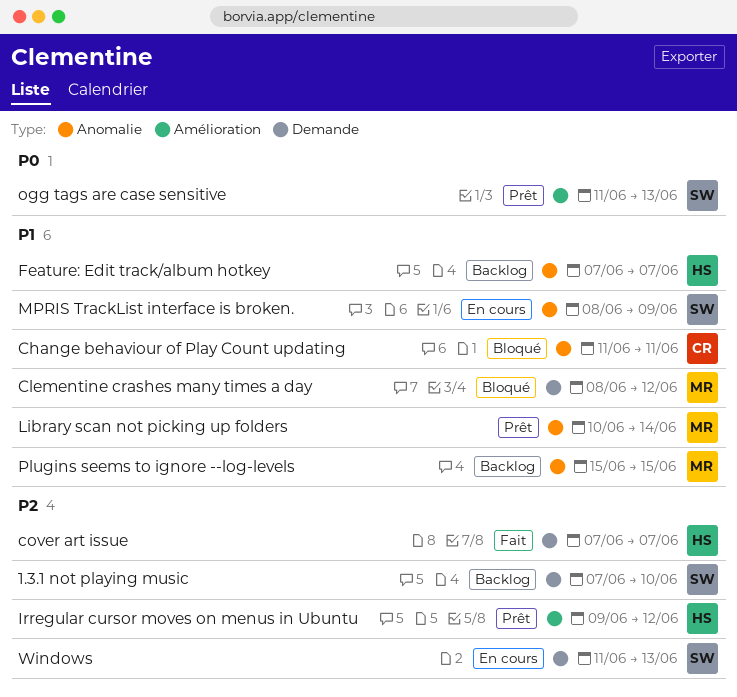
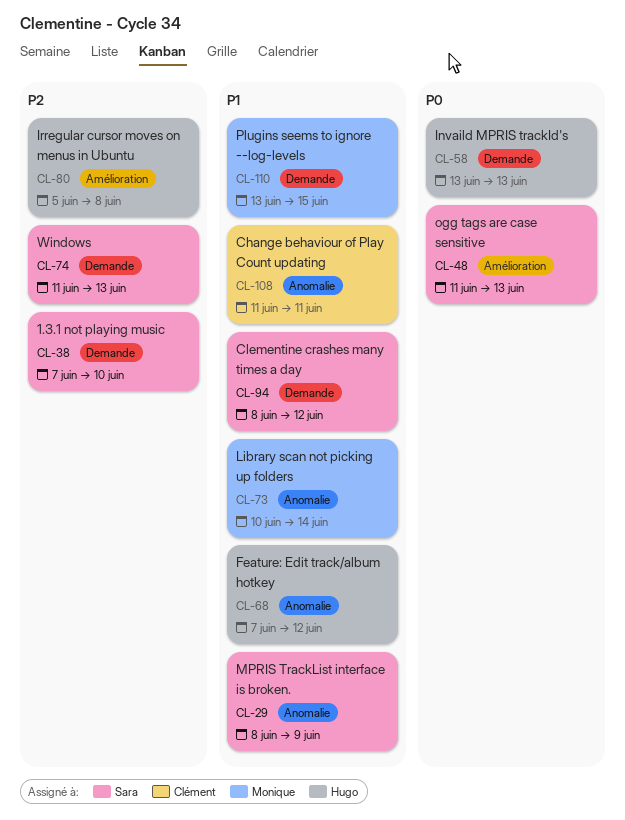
Clementine crashes many times a day, owner: Monique -> Sara
cover art issue: present -> none
Feature: Edit track/album hotkey, due: Jun 7 -> Jun 12
Invaild MPRIS trackId's: none -> present
Irregular cursor moves on menus in Ubuntu, start: Jun 9 -> Jun 5
Irregular cursor moves on menus in Ubuntu, due: Jun 12 -> Jun 8
Plugins seems to ignore --log-levels, label: Anomalie -> Demande
Plugins seems to ignore --log-levels, start: Jun 15 -> Jun 13

